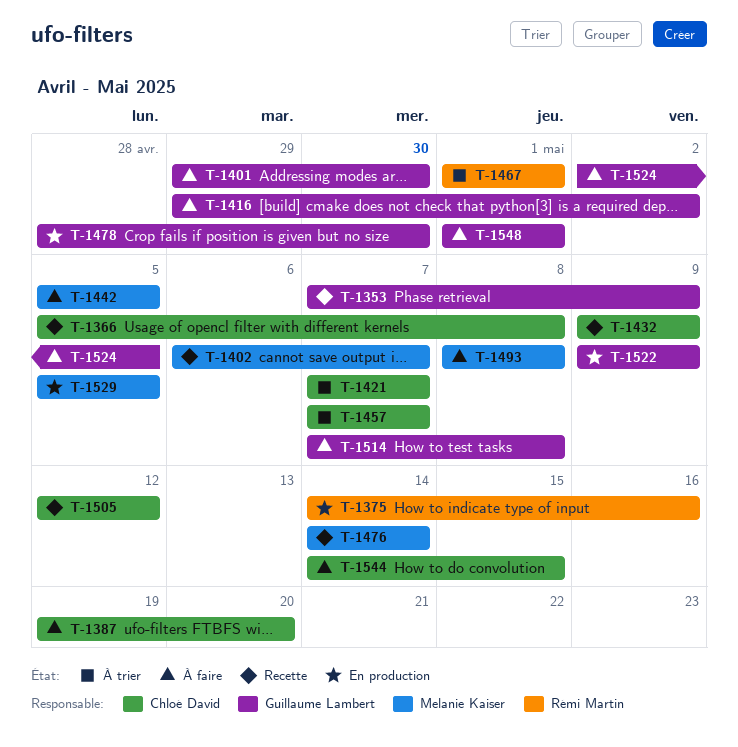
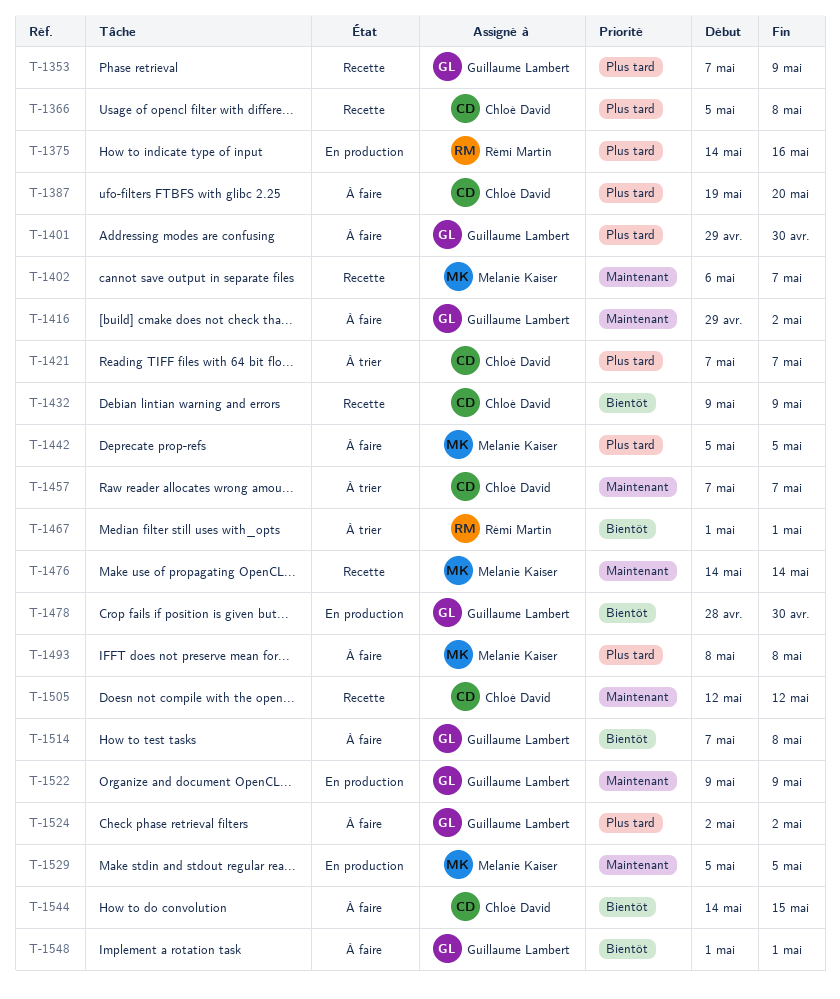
T-1524, due: May 5 -> May 2

